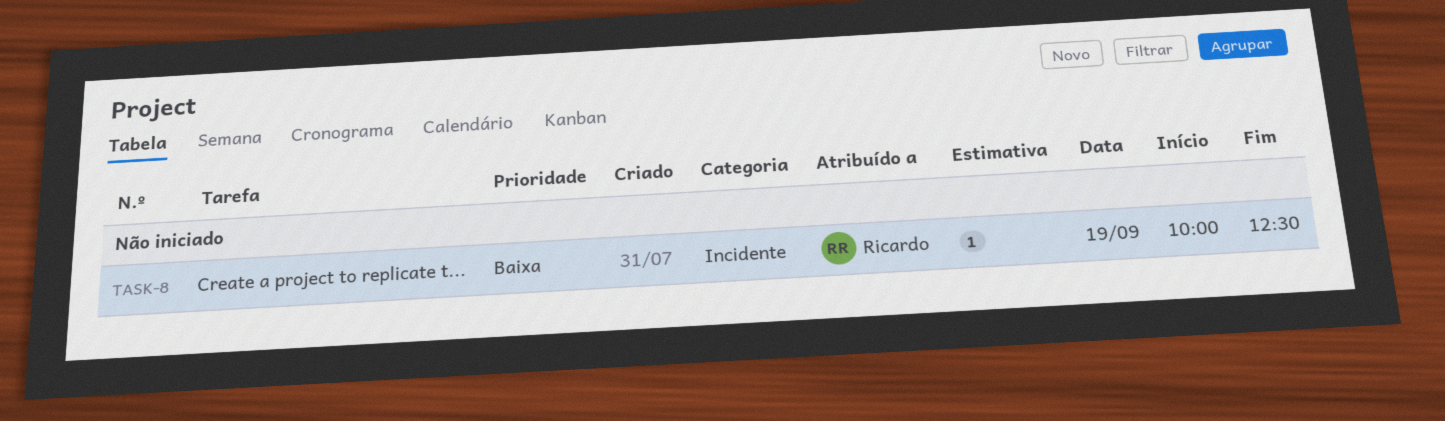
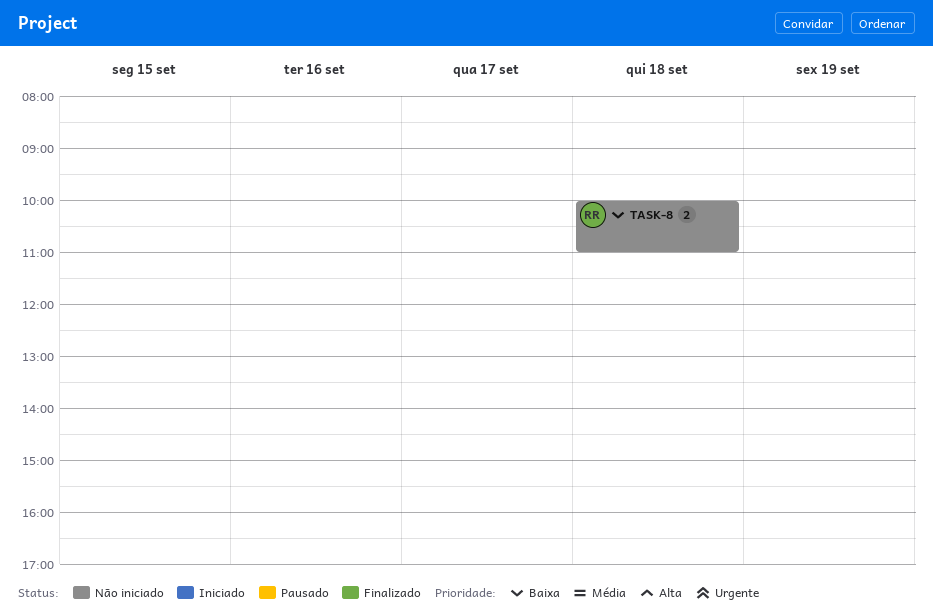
TASK-8, estimate: 1 -> 2
TASK-8, day: Sep 19 -> Sep 18
TASK-8, ends: 12:30 -> 11:00

